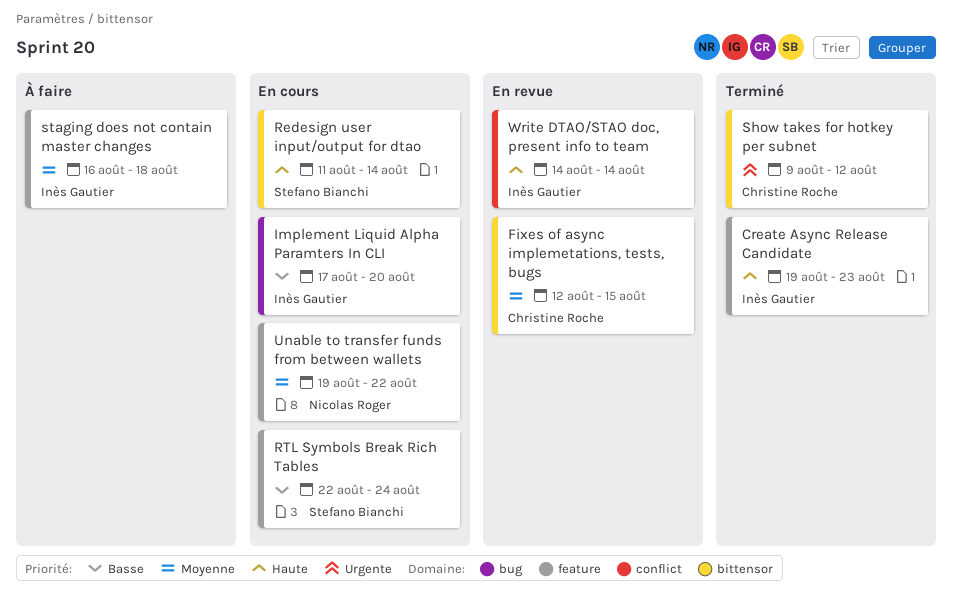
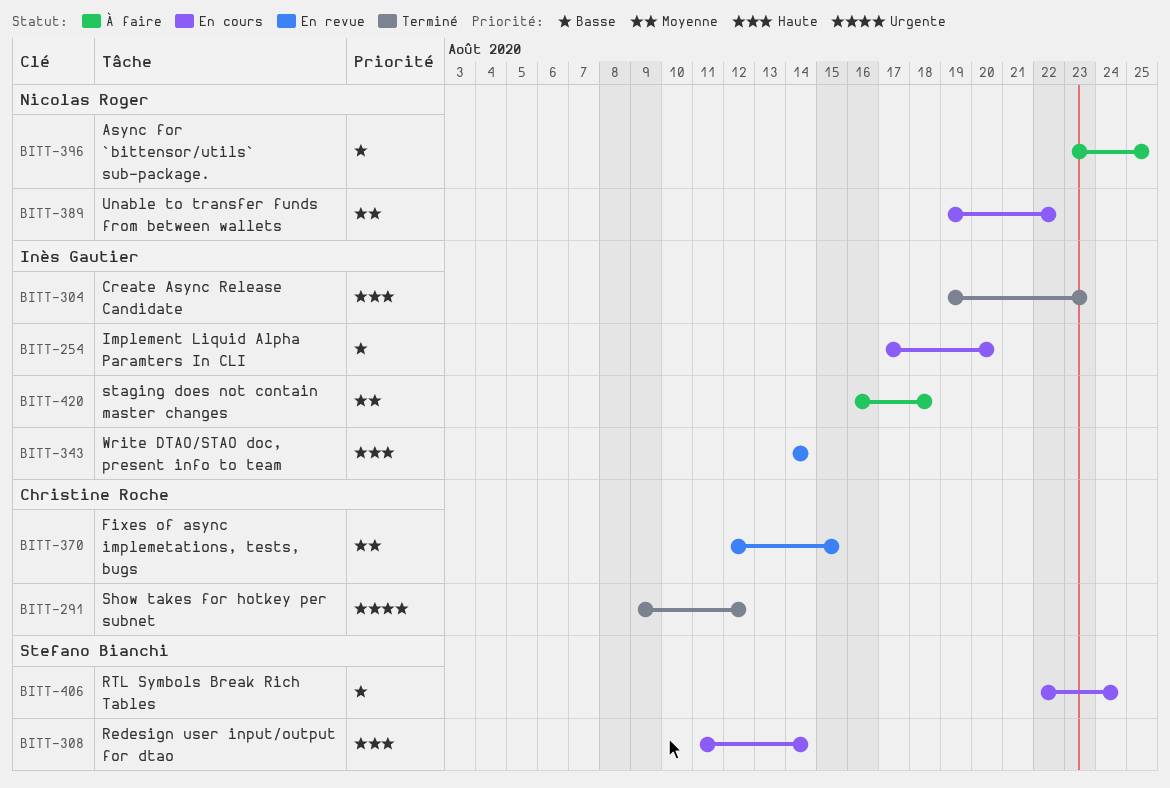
Async for `bittensor/utils` sub-package.: none -> present

